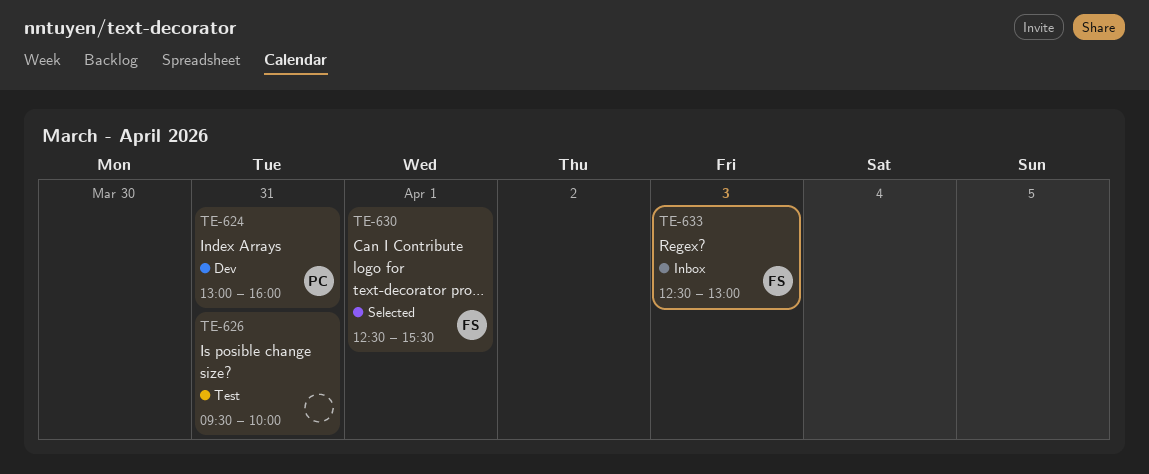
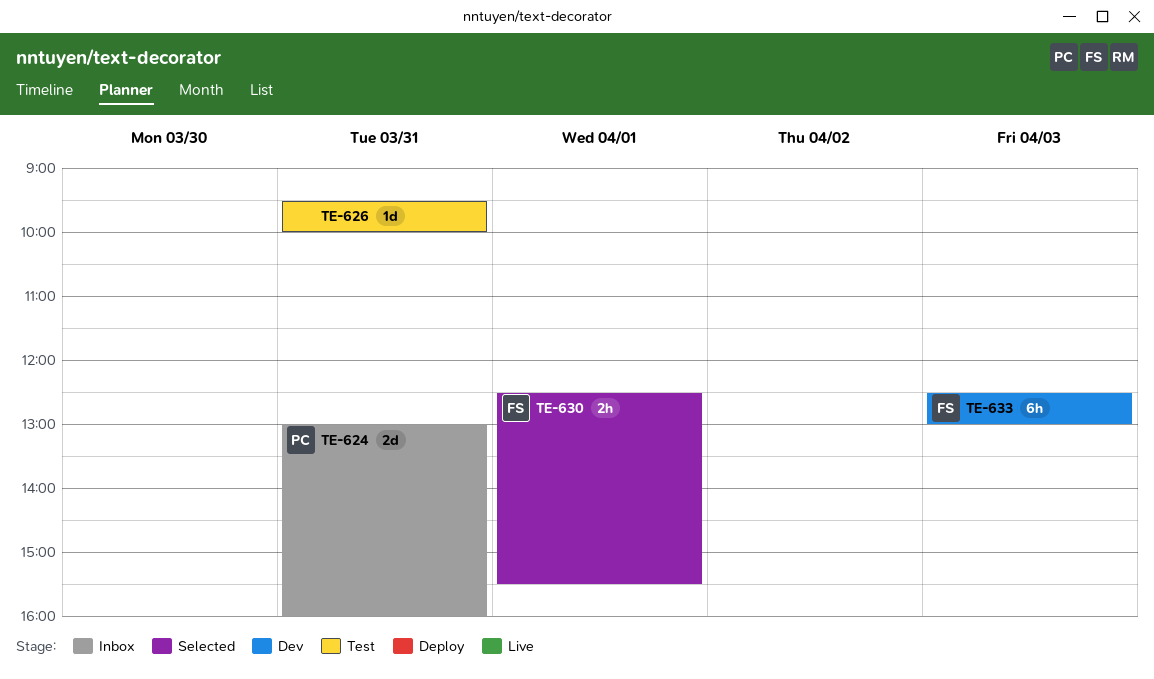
TE-624, status: Dev -> Inbox
TE-633, status: Inbox -> Dev

